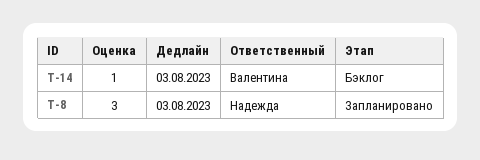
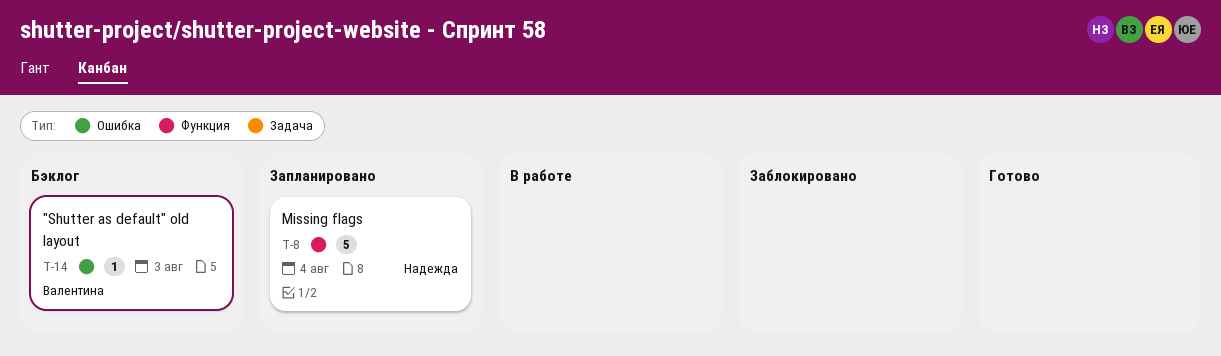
T-8, estimate: 3 -> 5
T-8, due: Aug 3 -> Aug 4

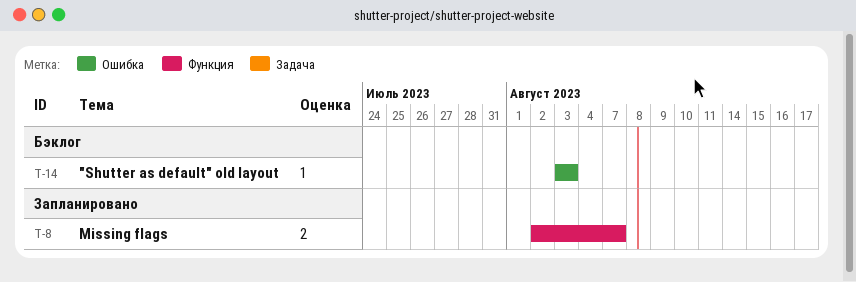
T-8, estimate: 5 -> 2
T-8, due: Aug 4 -> Aug 7

